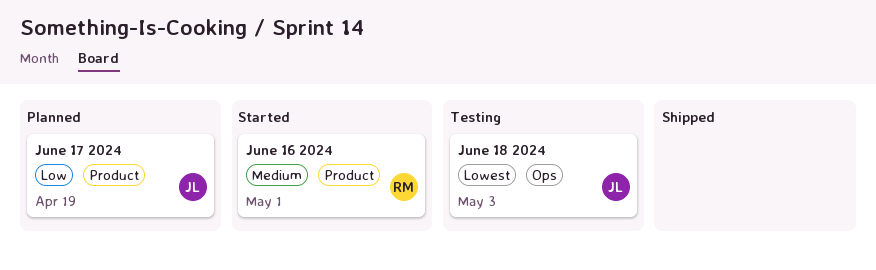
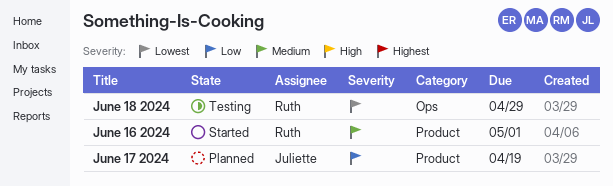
June 18 2024, owner: Juliette -> Ruth
June 18 2024, due: May 3 -> Apr 29

